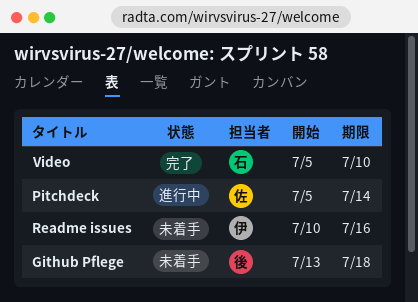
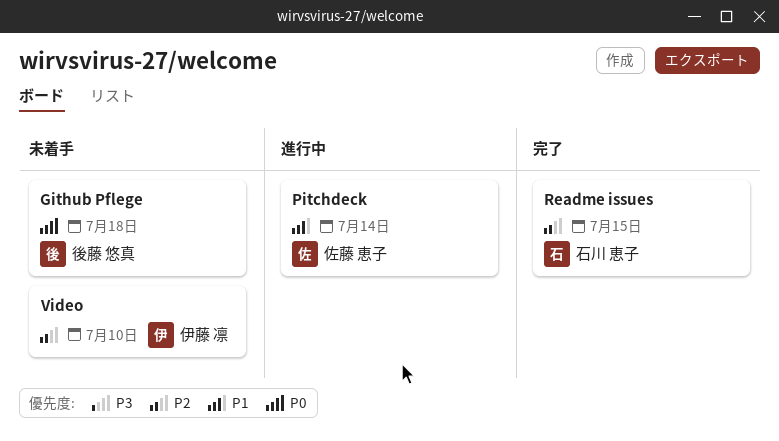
Readme issues, status: 未着手 -> 完了
Readme issues, owner: 伊藤 凛 -> 石川 恵子
Readme issues, due: Jul 16 -> Jul 15
Video, status: 完了 -> 未着手
Video, owner: 石川 恵子 -> 伊藤 凛

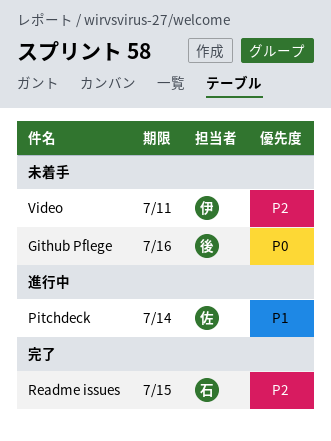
Github Pflege, due: Jul 18 -> Jul 16
Video, due: Jul 10 -> Jul 11

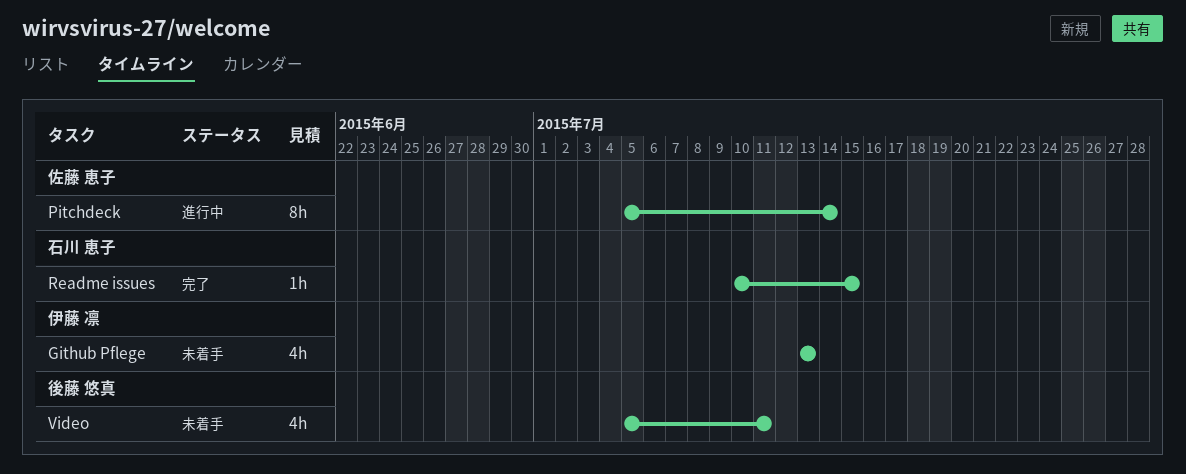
Github Pflege, owner: 後藤 悠真 -> 伊藤 凛
Github Pflege, due: Jul 16 -> Jul 13
Video, owner: 伊藤 凛 -> 後藤 悠真

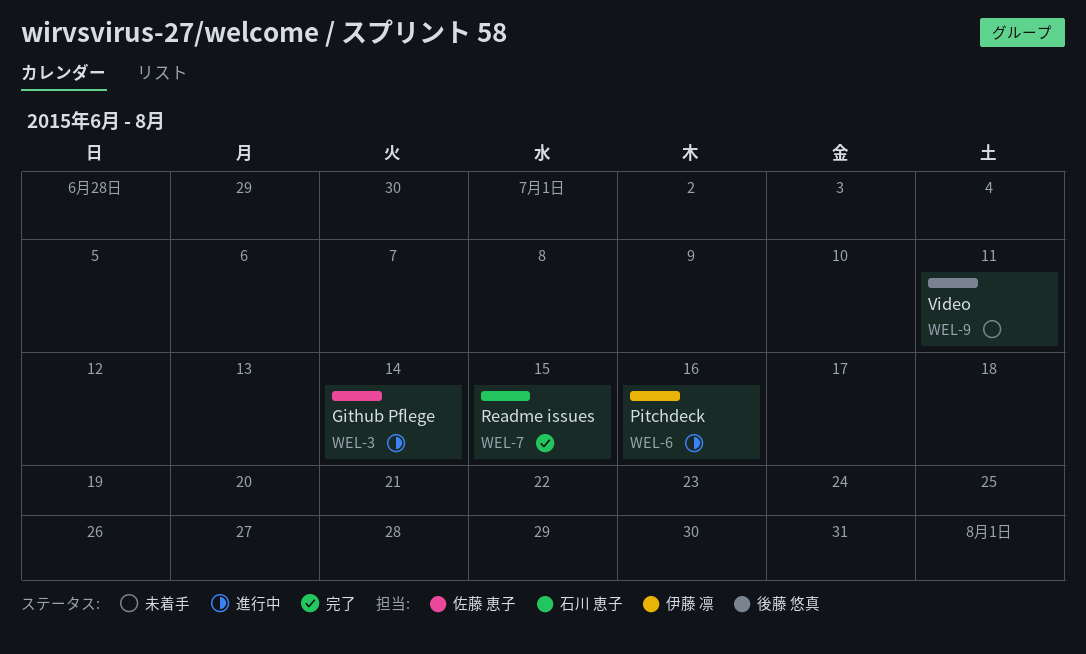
Github Pflege, status: 未着手 -> 進行中
Github Pflege, owner: 伊藤 凛 -> 佐藤 恵子
Github Pflege, due: Jul 13 -> Jul 14
Pitchdeck, owner: 佐藤 恵子 -> 伊藤 凛
Pitchdeck, due: Jul 14 -> Jul 16

